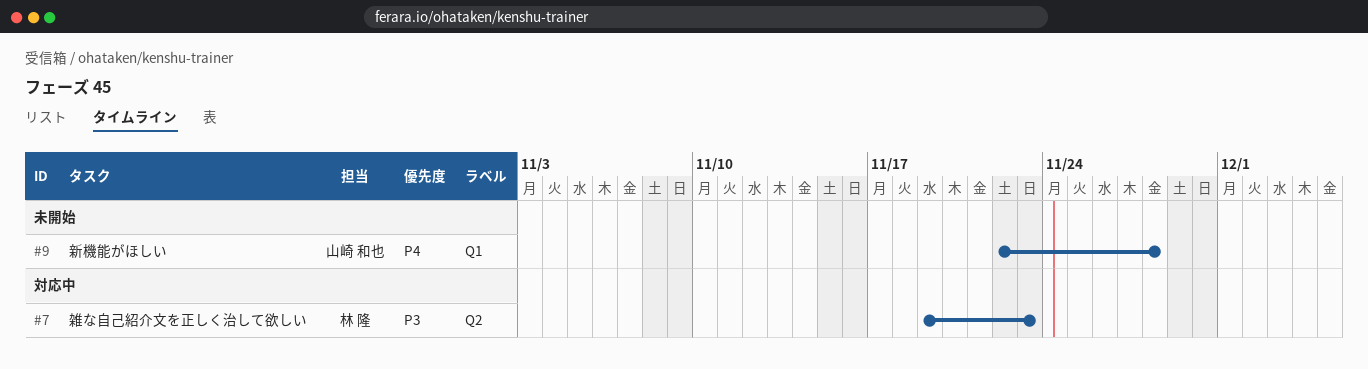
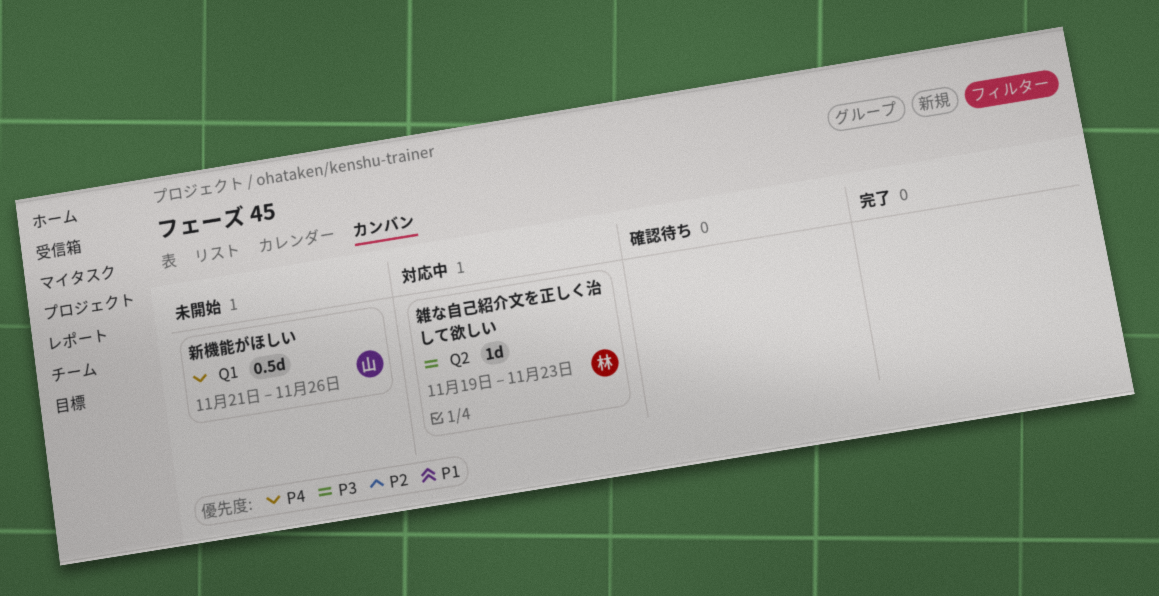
新機能がほしい, start: Nov 22 -> Nov 21
新機能がほしい, due: Nov 28 -> Nov 26

